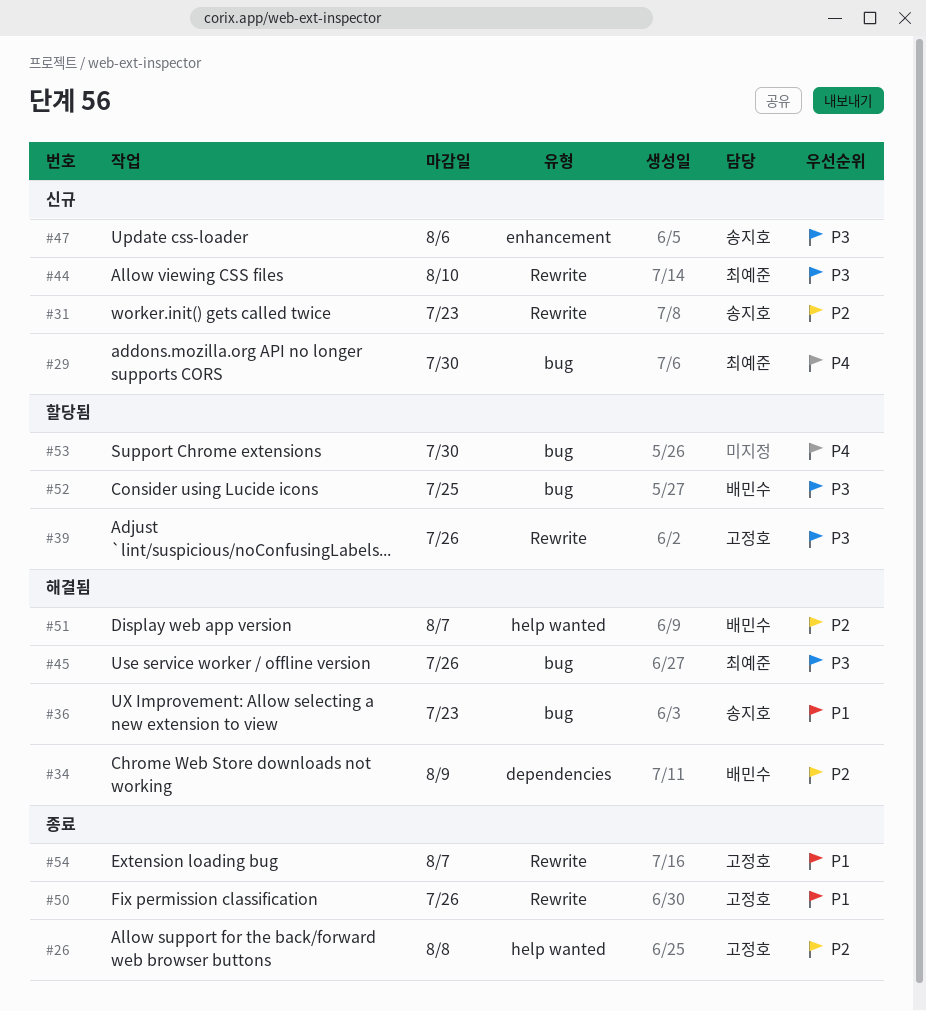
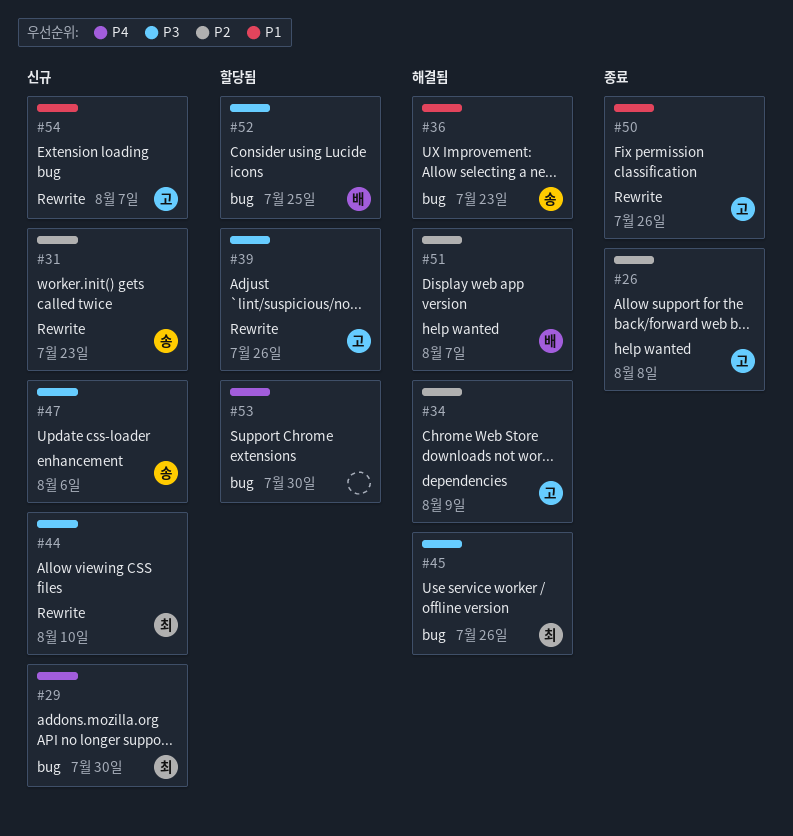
#34, owner: 배민수 -> 고정호
#54, status: 종료 -> 신규

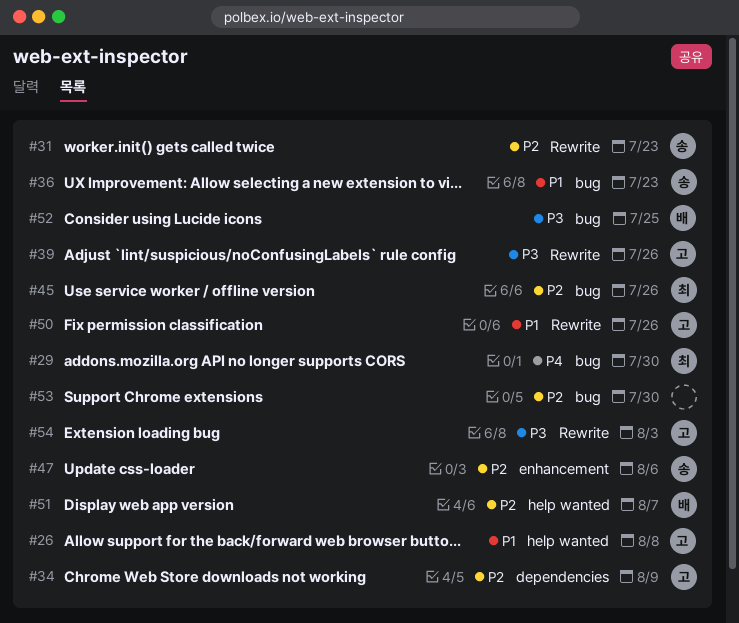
#26, priority: P2 -> P1
#44: present -> none
#45, priority: P3 -> P2
#47, priority: P3 -> P2
#53, priority: P4 -> P2
#54, priority: P1 -> P3
#54, due: Aug 7 -> Aug 3

